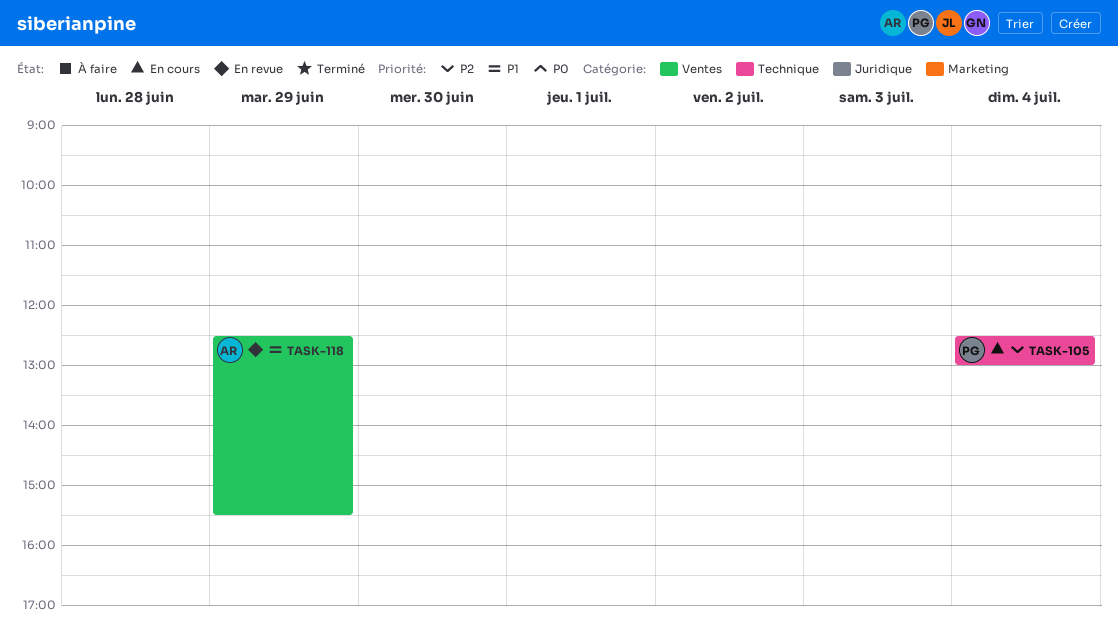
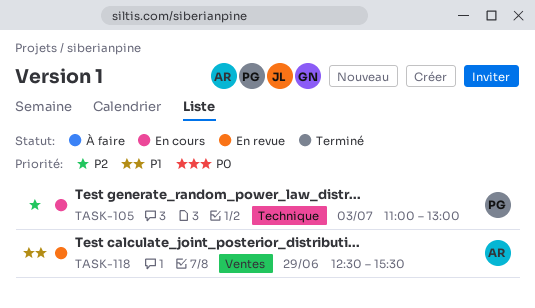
TASK-105, day: Jul 4 -> Jul 3
TASK-105, begins: 12:30 -> 11:00

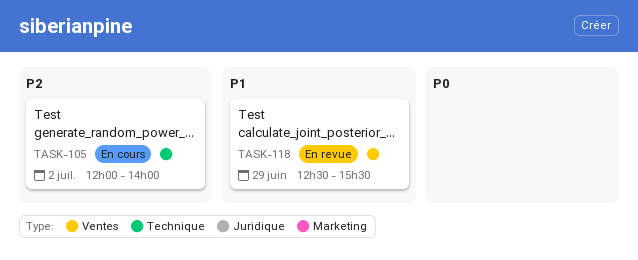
TASK-105, day: Jul 3 -> Jul 2
TASK-105, begins: 11:00 -> 12:00
TASK-105, ends: 13:00 -> 14:00

